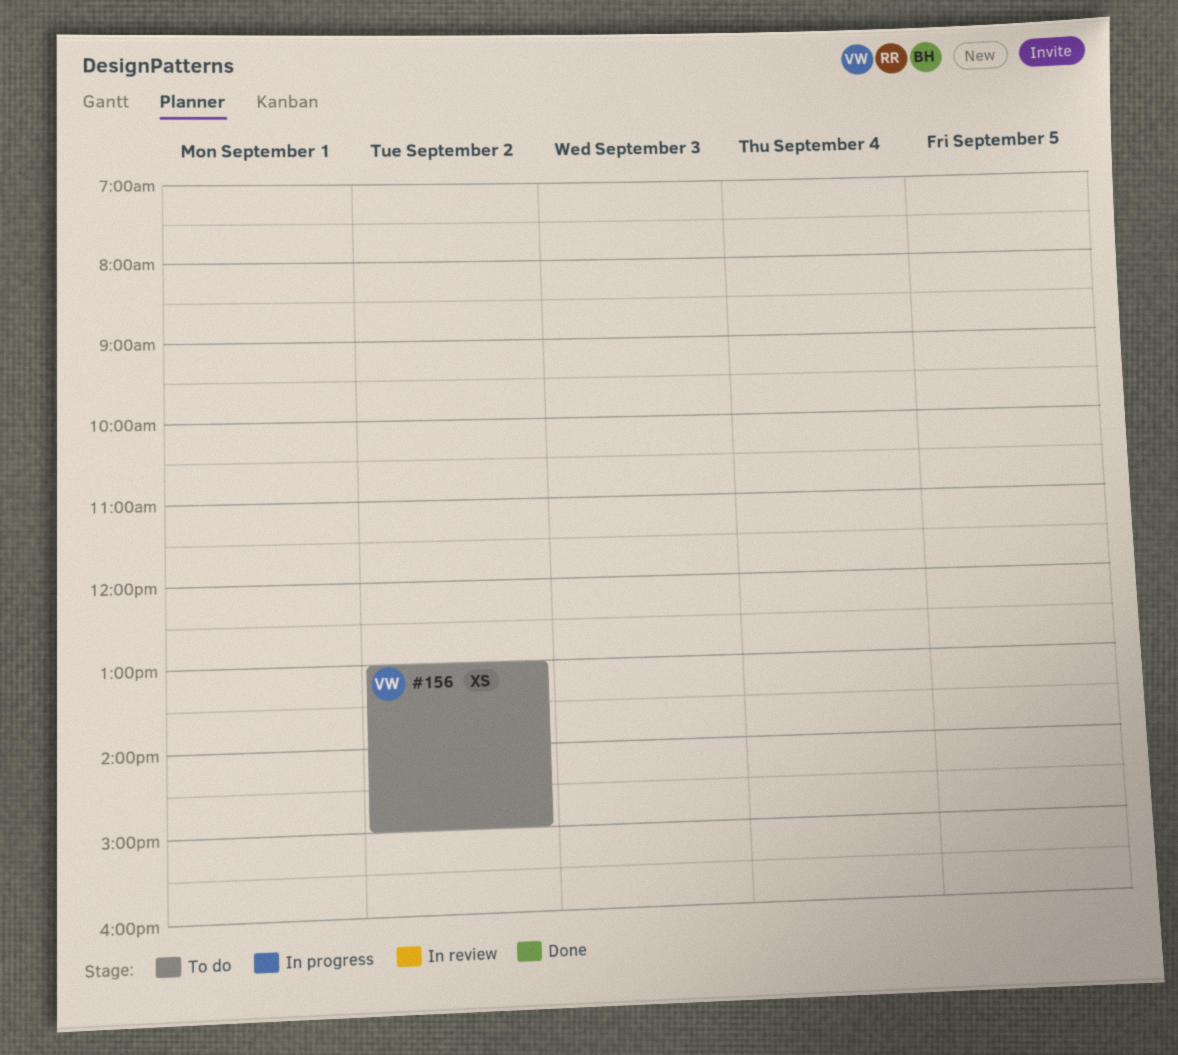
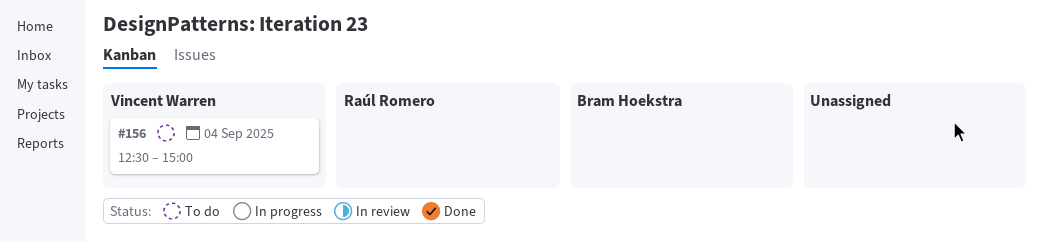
#156, day: Sep 2 -> Sep 4
#156, begins: 13:00 -> 12:30

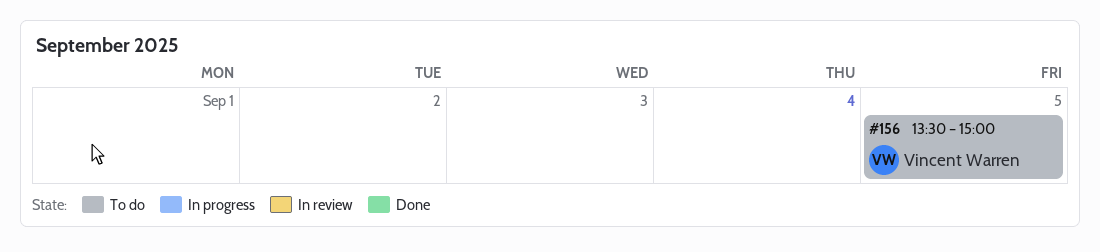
#156, day: Sep 4 -> Sep 5
#156, begins: 12:30 -> 13:30

